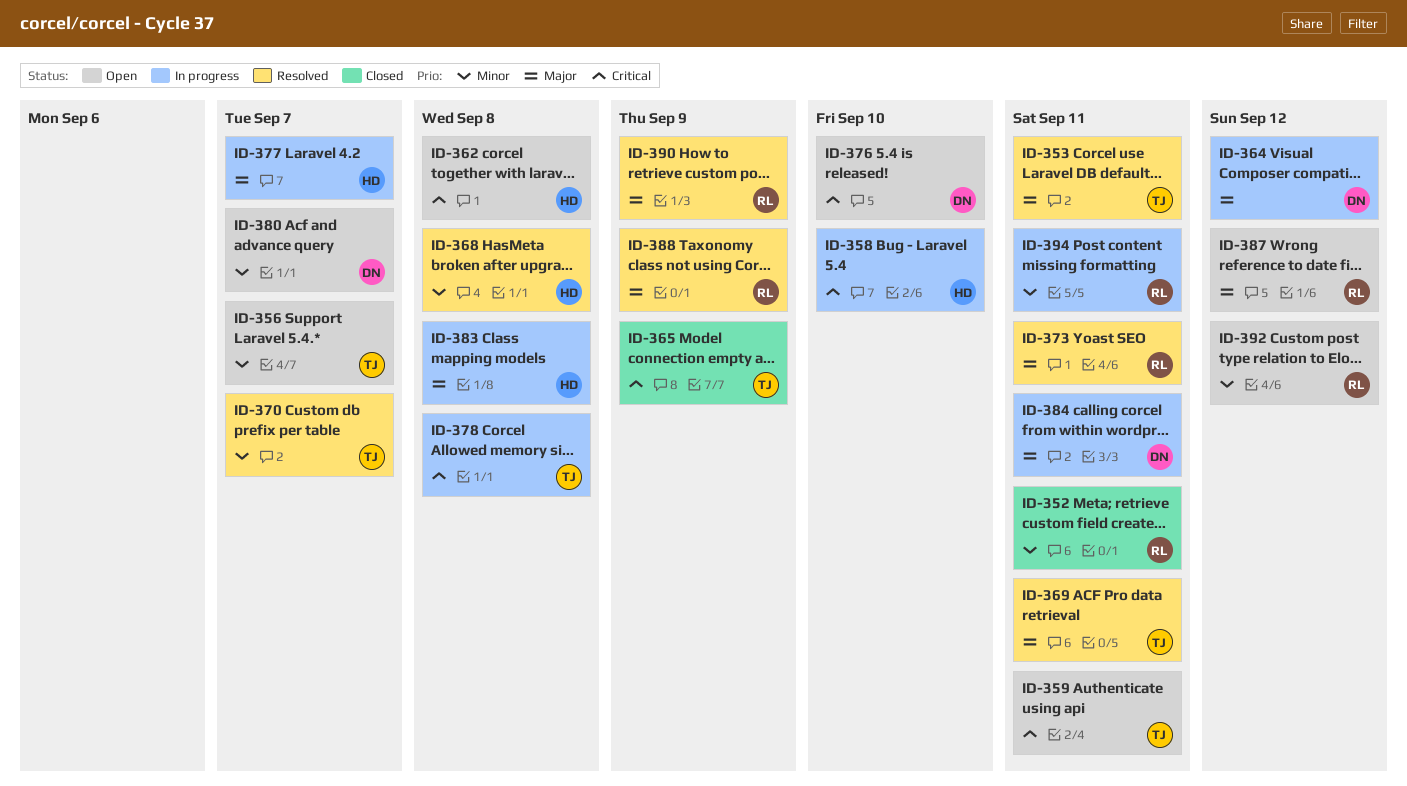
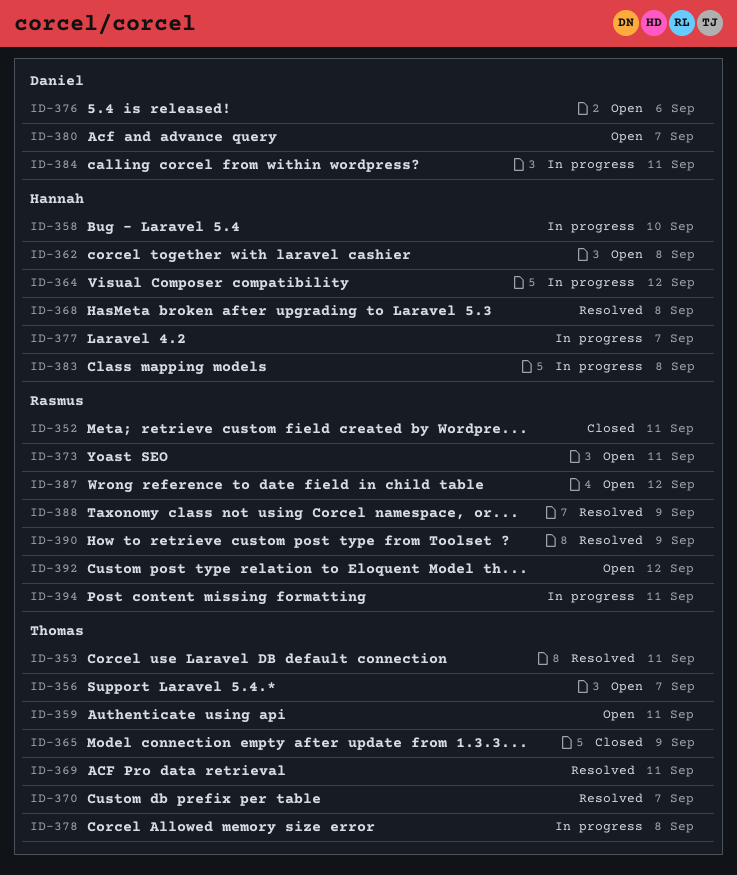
ID-364, owner: Daniel -> Hannah
ID-373, status: Resolved -> Open
ID-376, due: Sep 10 -> Sep 6

